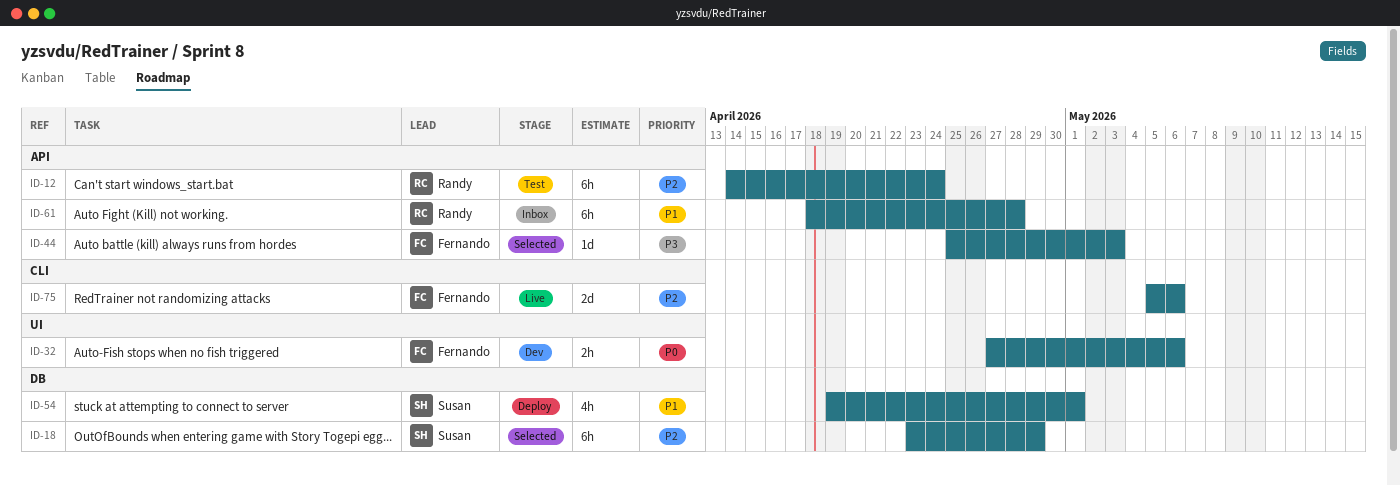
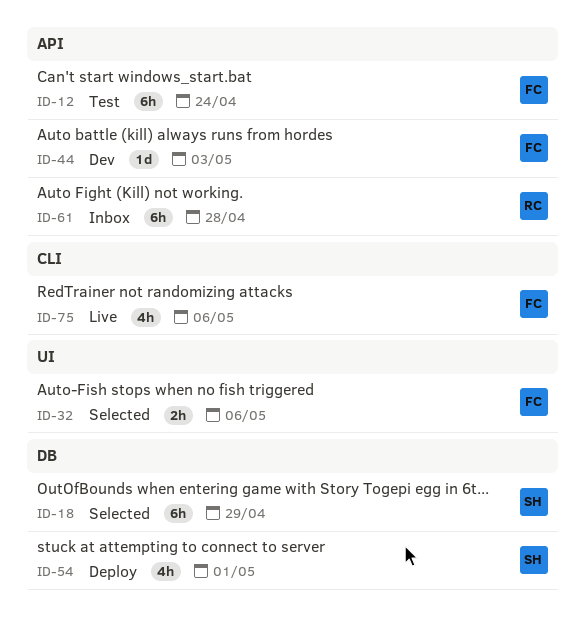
ID-12, owner: Randy -> Fernando
ID-32, status: Dev -> Selected
ID-44, status: Selected -> Dev
ID-75, estimate: 2d -> 4h

